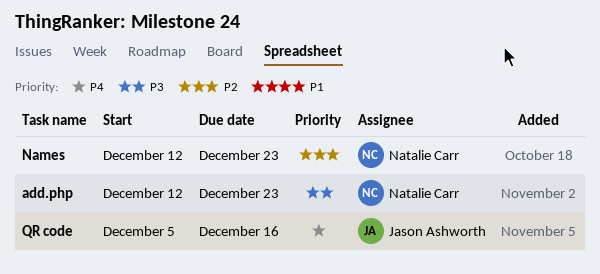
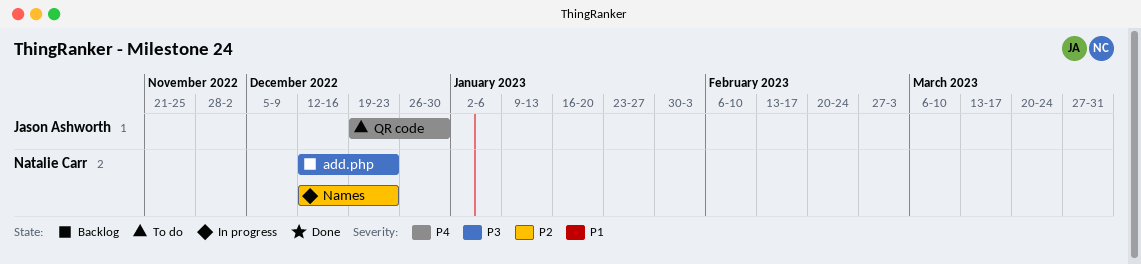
QR code, start: Dec 5 -> Dec 19
QR code, due: Dec 16 -> Dec 30

